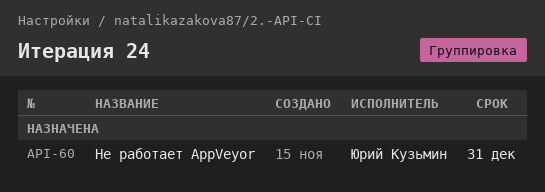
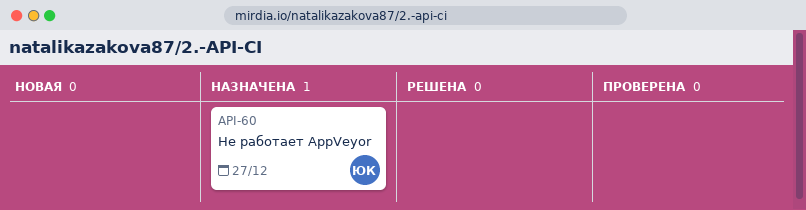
API-60, due: Dec 31 -> Dec 27

